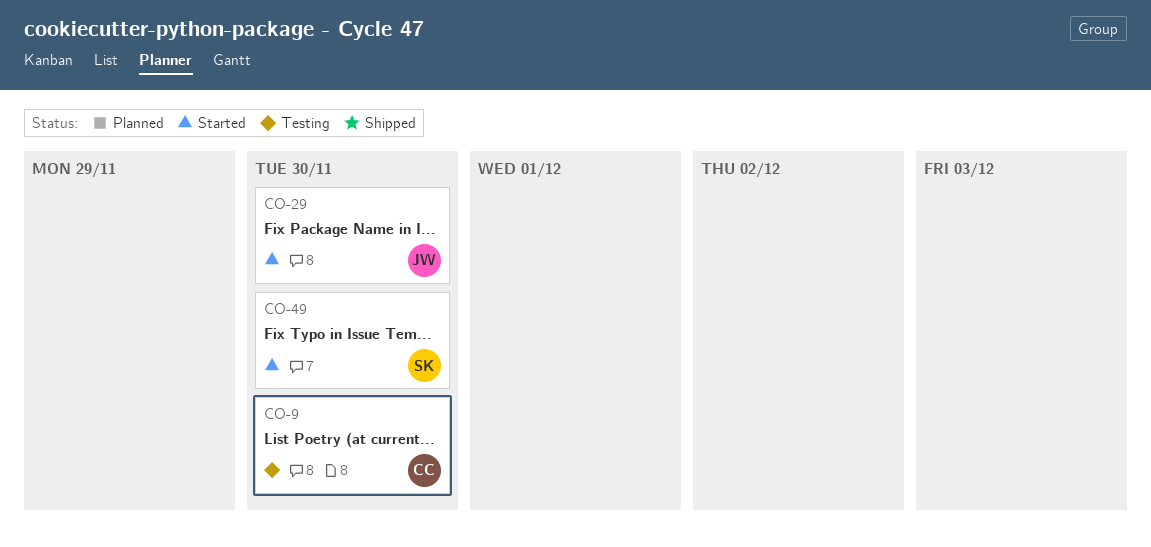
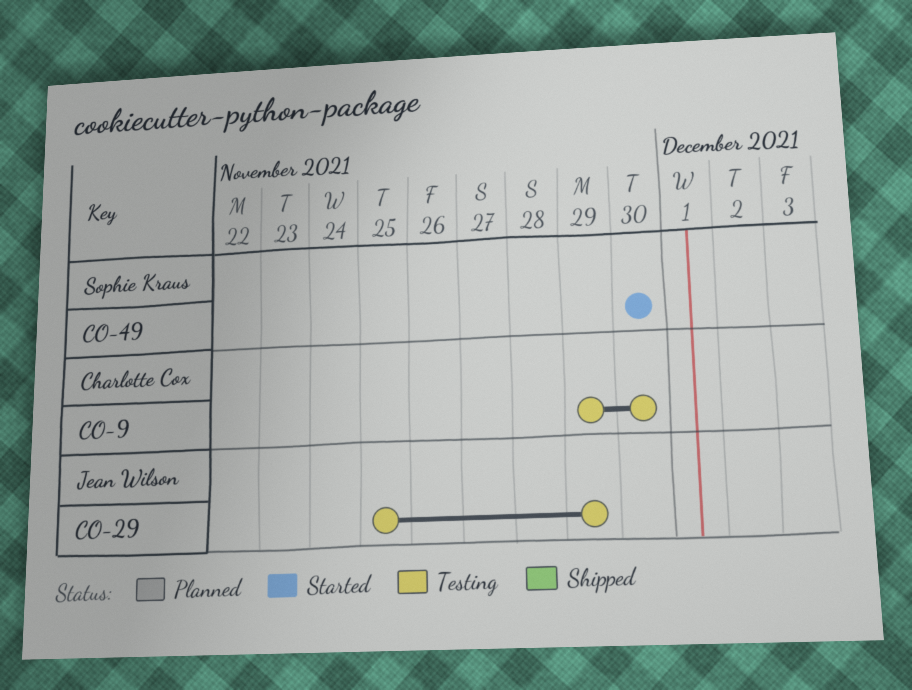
CO-29, status: Started -> Testing
CO-29, due: Nov 30 -> Nov 29

